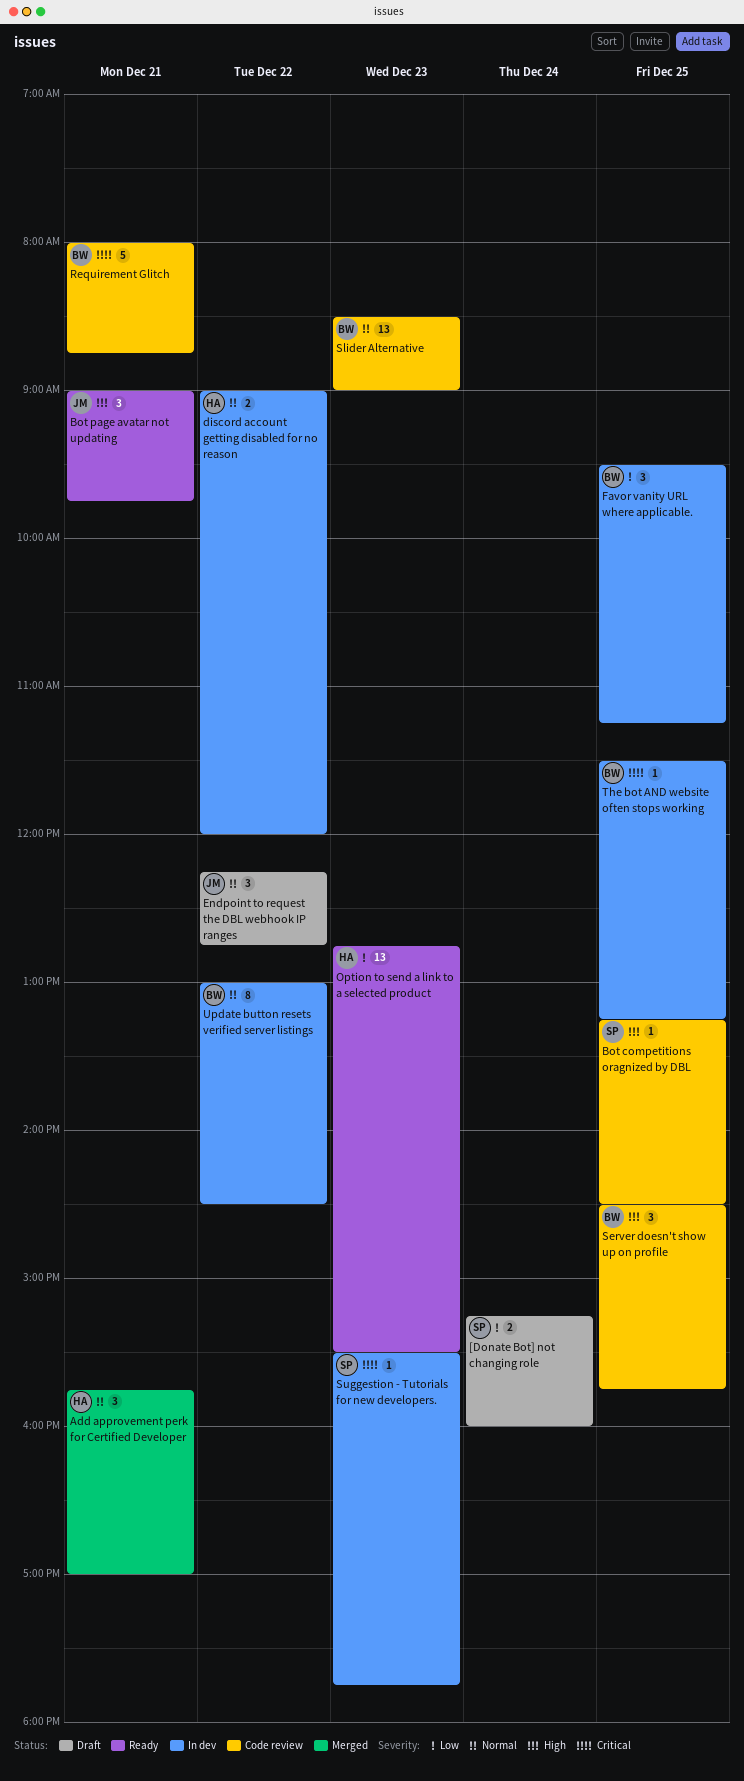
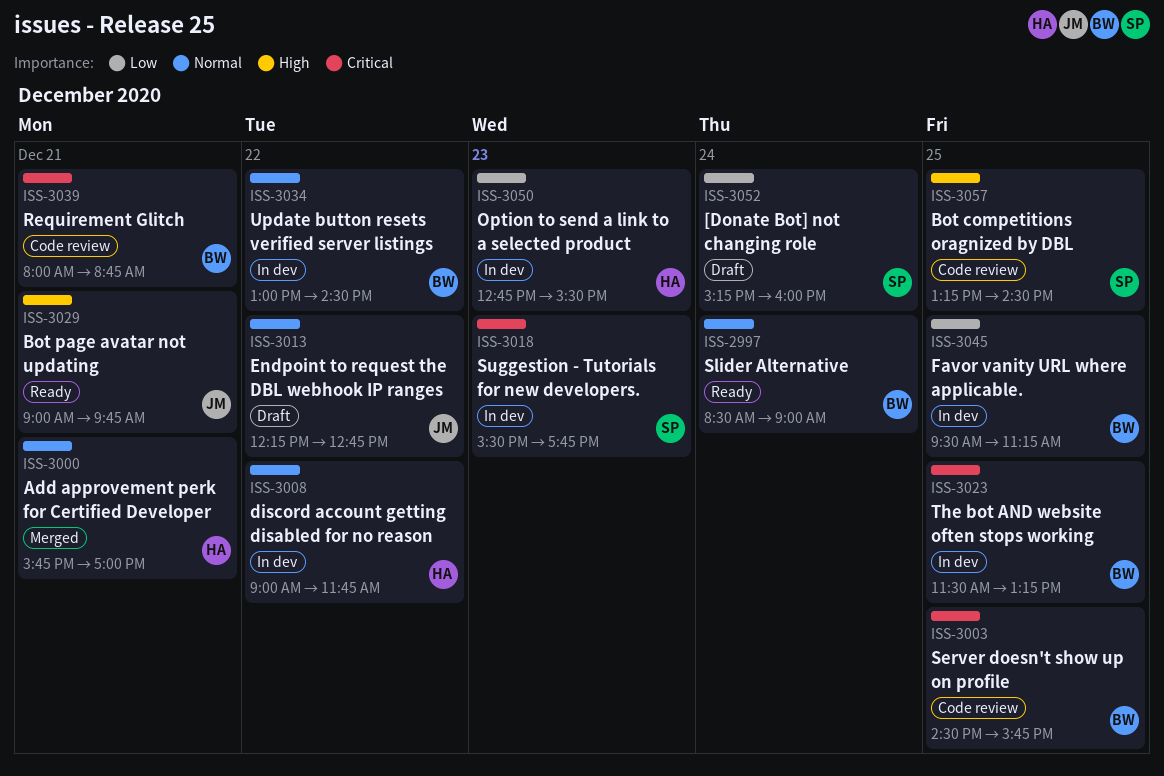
discord account getting disabled for no reason, ends: 12:00 -> 11:45
Option to send a link to a selected product, status: Ready -> In dev
Server doesn't show up on profile, priority: High -> Critical
Slider Alternative, status: Code review -> Ready
Slider Alternative, day: Dec 23 -> Dec 24

